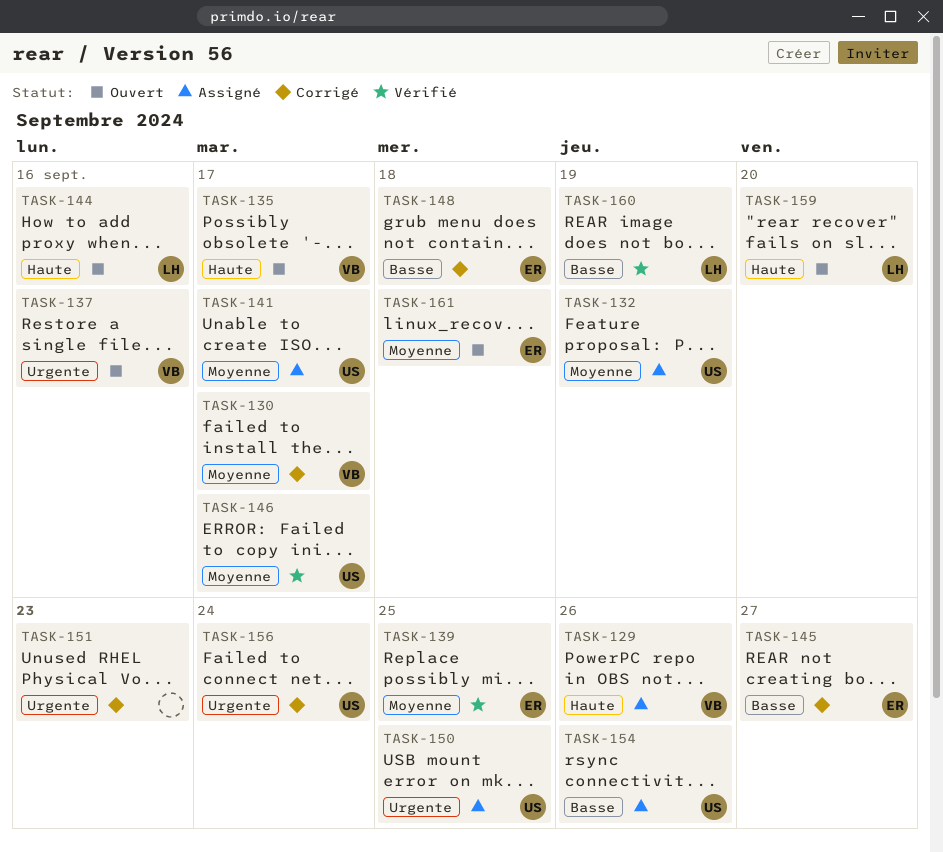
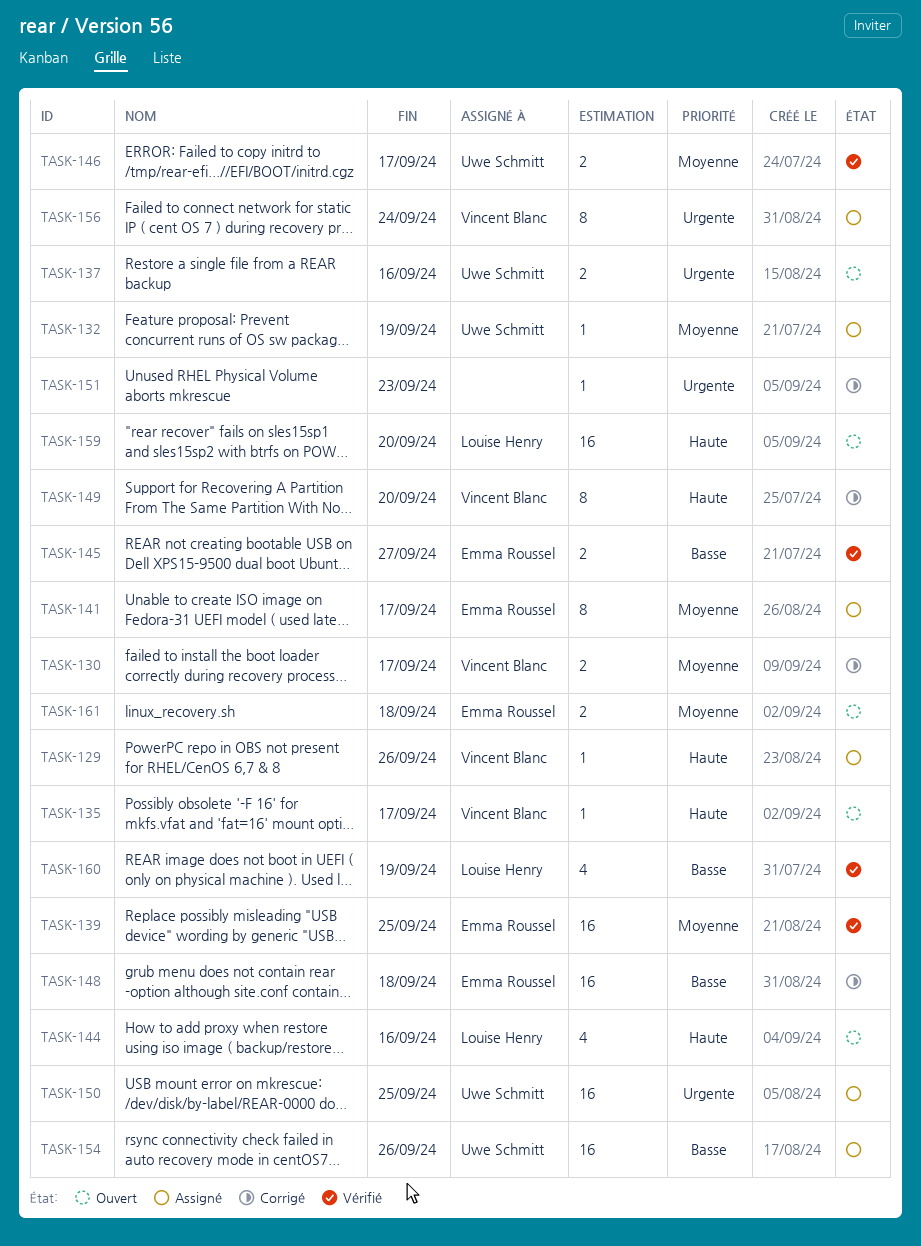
TASK-137, owner: Vincent Blanc -> Uwe Schmitt
TASK-141, owner: Uwe Schmitt -> Emma Roussel
TASK-145, status: Corrigé -> Vérifié
TASK-149: none -> present
TASK-156, status: Corrigé -> Assigné
TASK-156, owner: Uwe Schmitt -> Vincent Blanc

